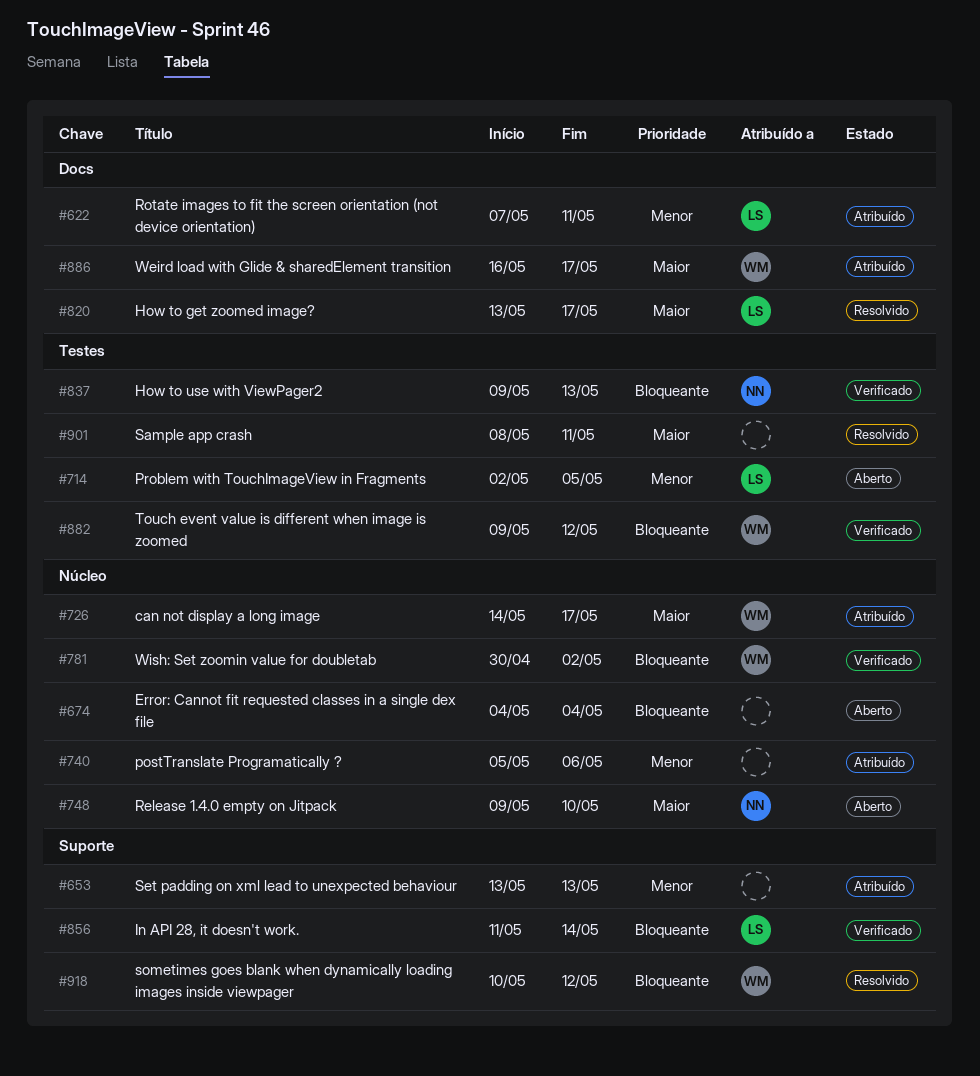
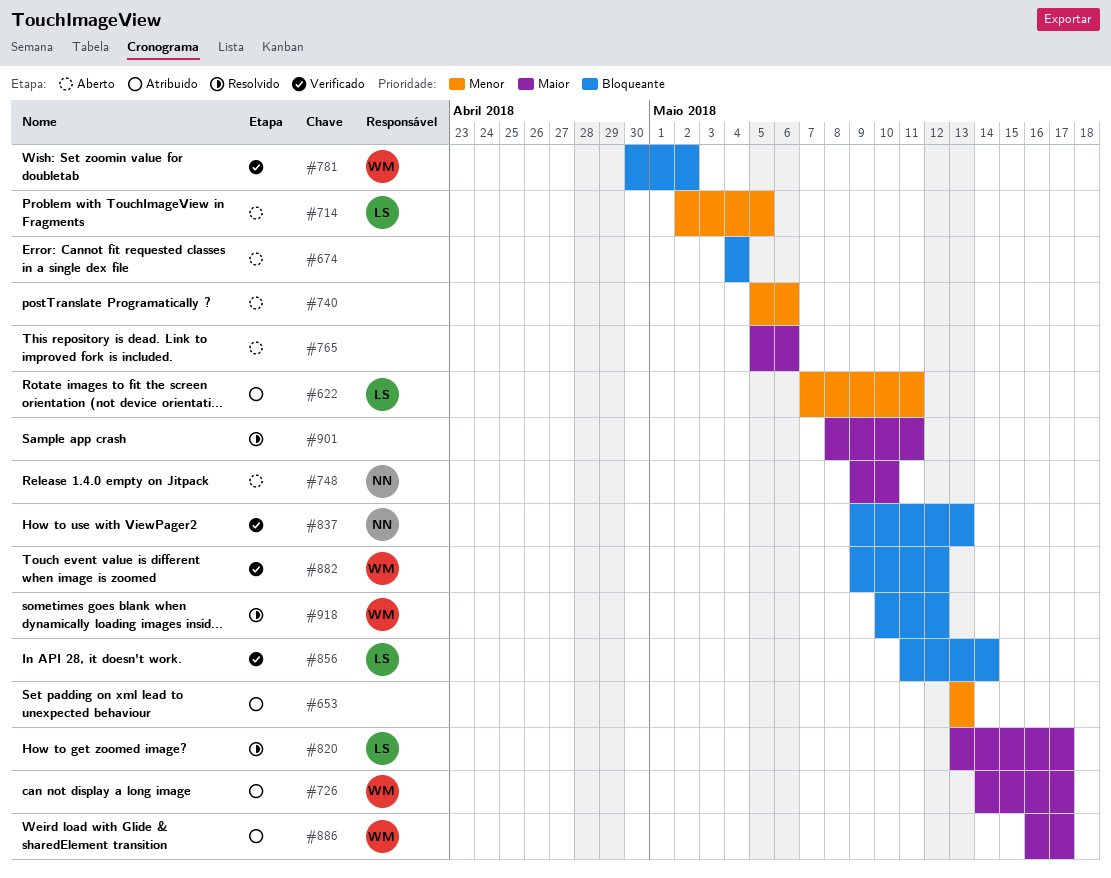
#740, status: Atribuído -> Aberto
#765: none -> present

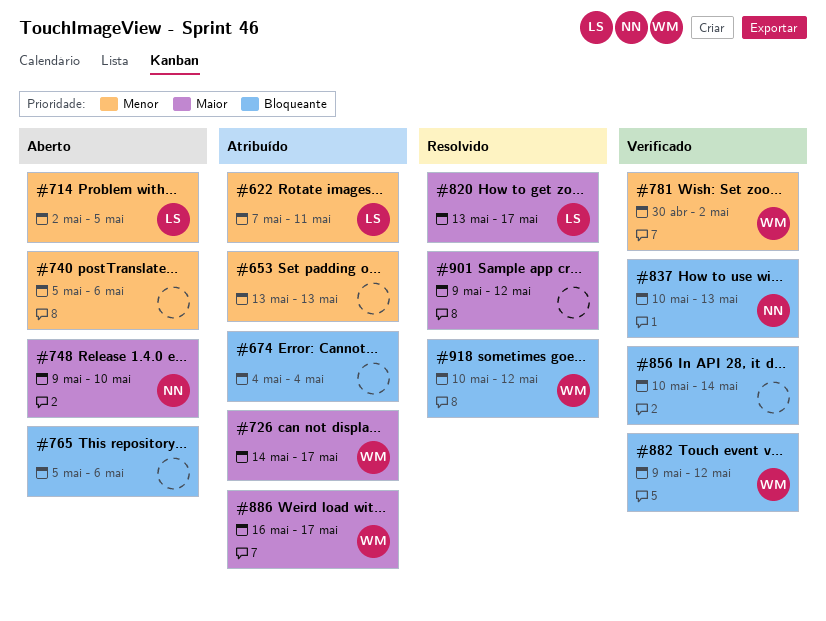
#674, status: Aberto -> Atribuído
#765, priority: Maior -> Bloqueante
#781, priority: Bloqueante -> Menor
#837, start: May 9 -> May 10
#856, owner: LS -> none
#856, start: May 11 -> May 10
#901, start: May 8 -> May 9
#901, due: May 11 -> May 12

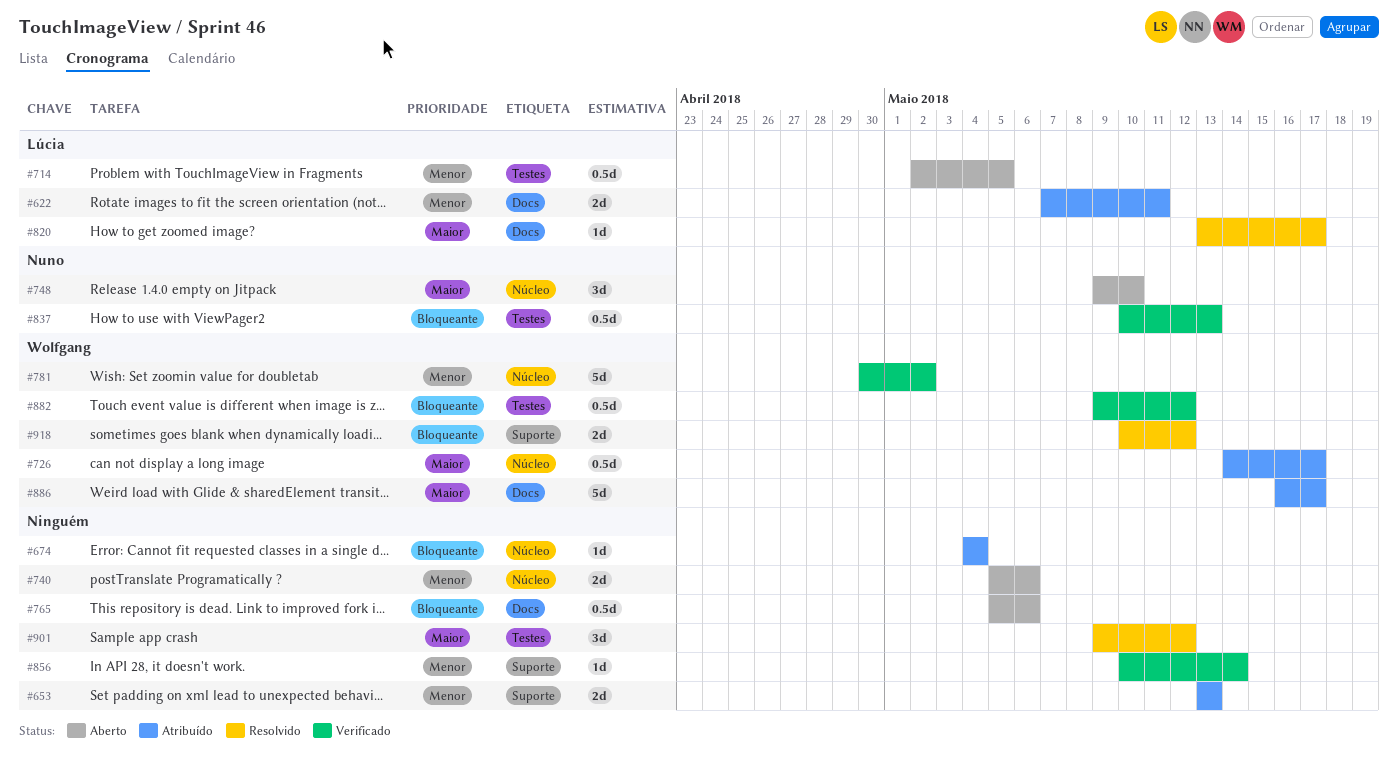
#856, priority: Bloqueante -> Menor

